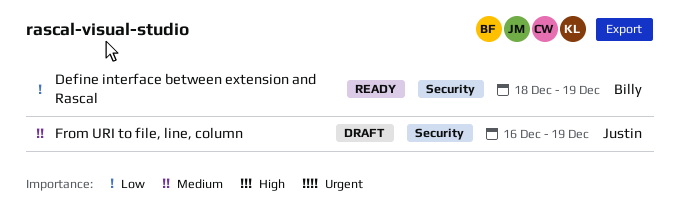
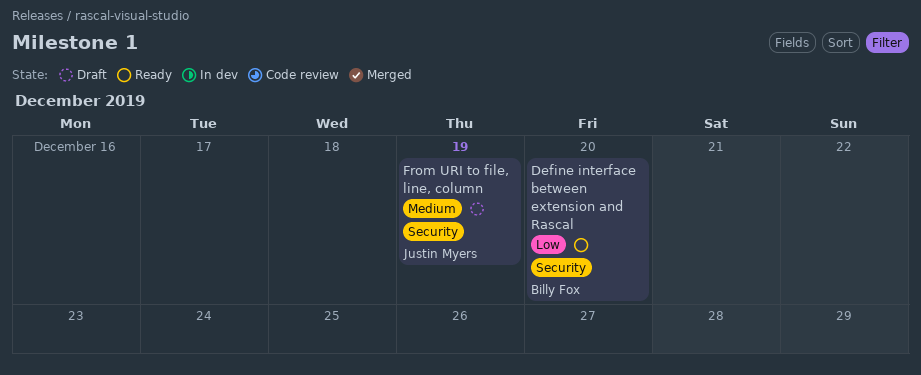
Define interface between extension and Rascal, due: Dec 19 -> Dec 20

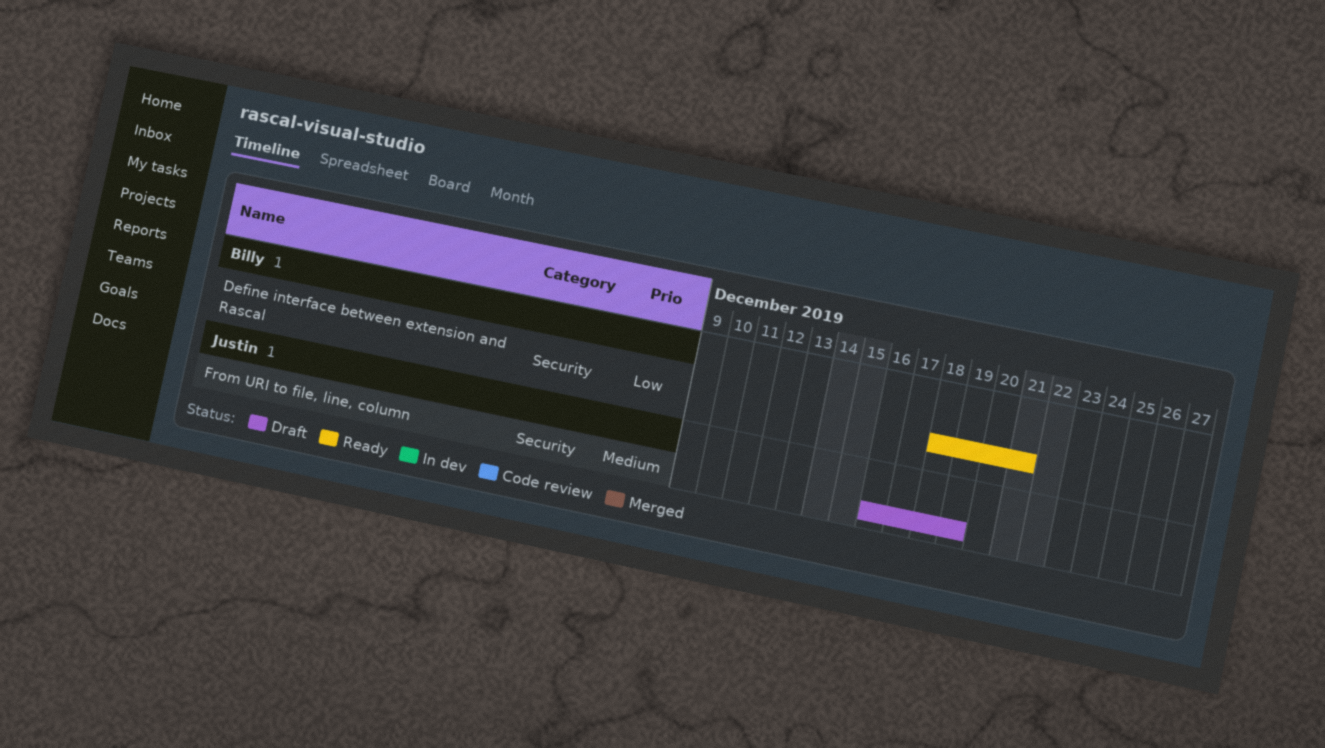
Define interface between extension and Rascal, due: Dec 20 -> Dec 21

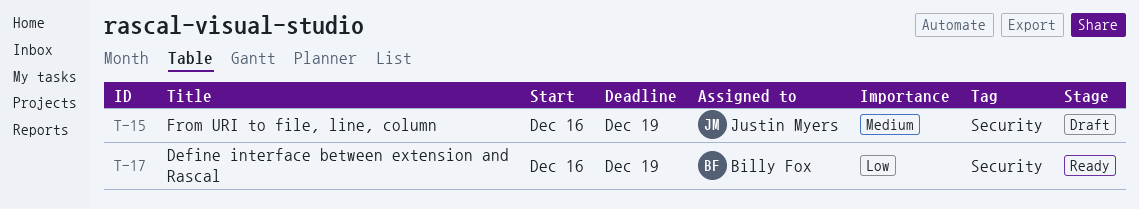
Define interface between extension and Rascal, start: Dec 18 -> Dec 16
Define interface between extension and Rascal, due: Dec 21 -> Dec 19

